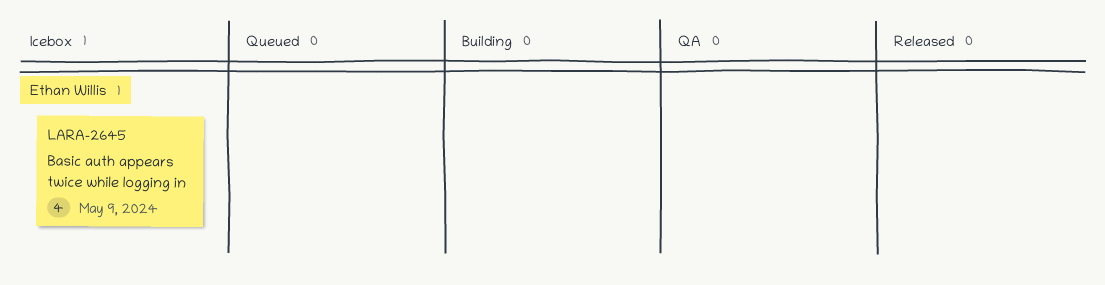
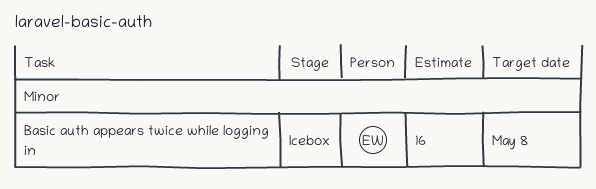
Basic auth appears twice while logging in, estimate: 4 -> 16
Basic auth appears twice while logging in, due: May 9 -> May 8

